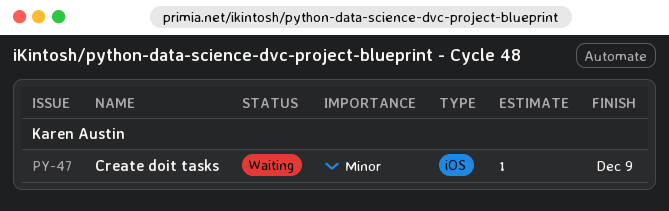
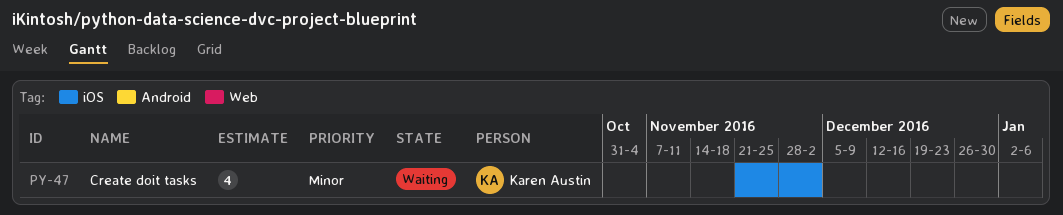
PY-47, estimate: 1 -> 4
PY-47, due: Dec 9 -> Dec 2

